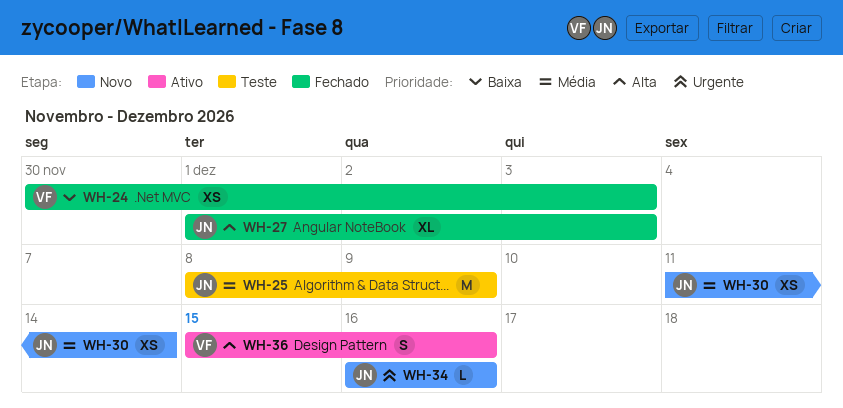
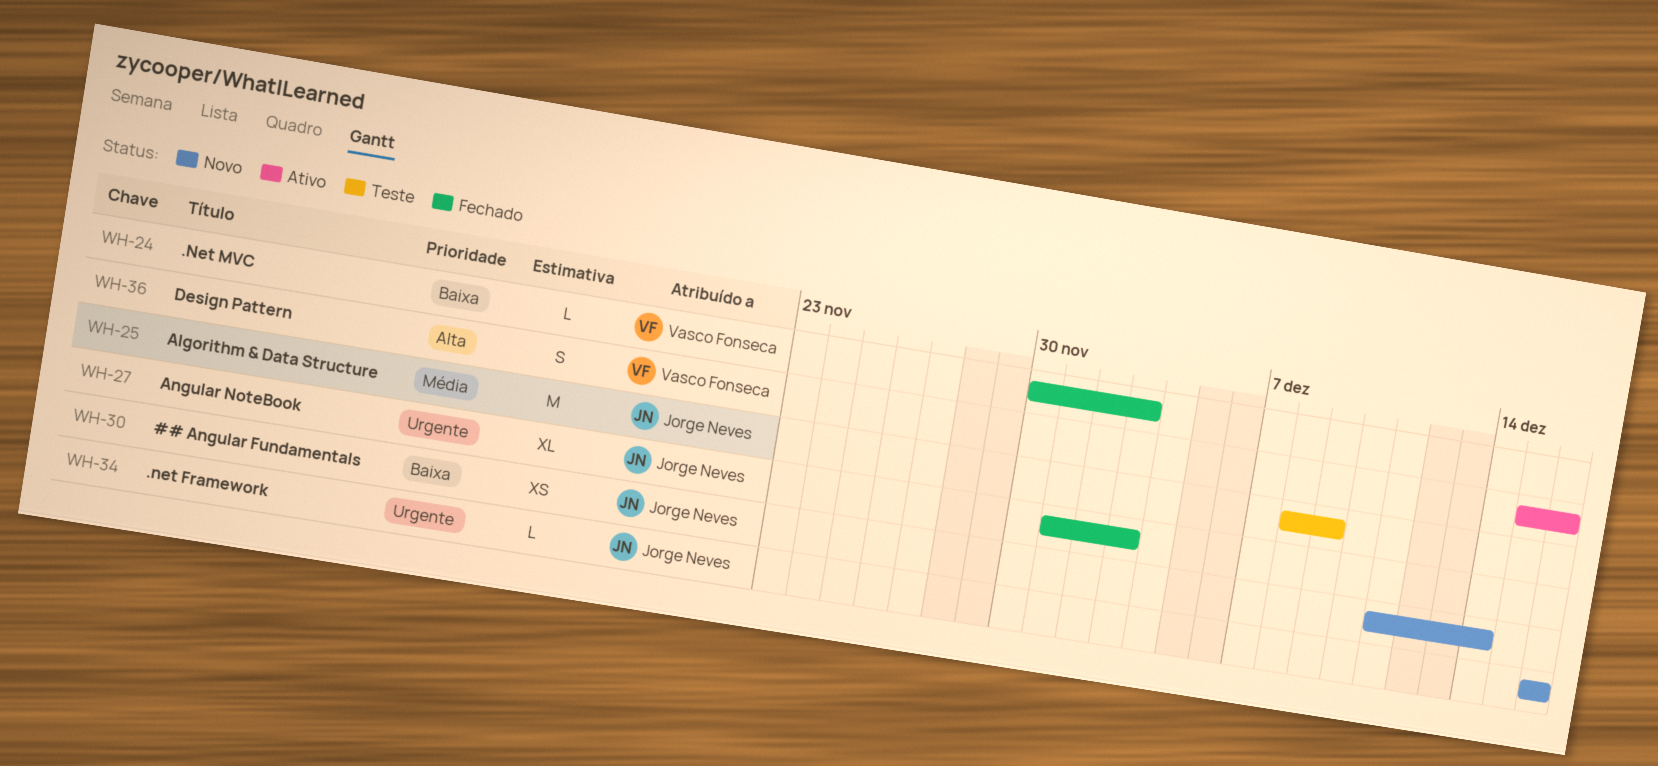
WH-24, estimate: XS -> L
WH-27, priority: Alta -> Urgente
WH-30, priority: Média -> Baixa

